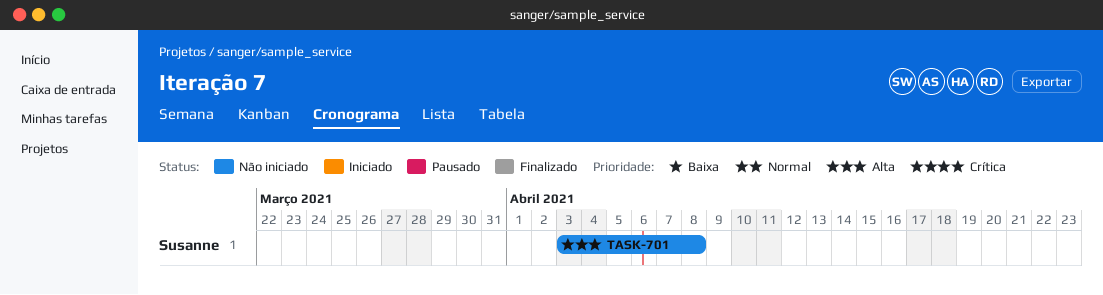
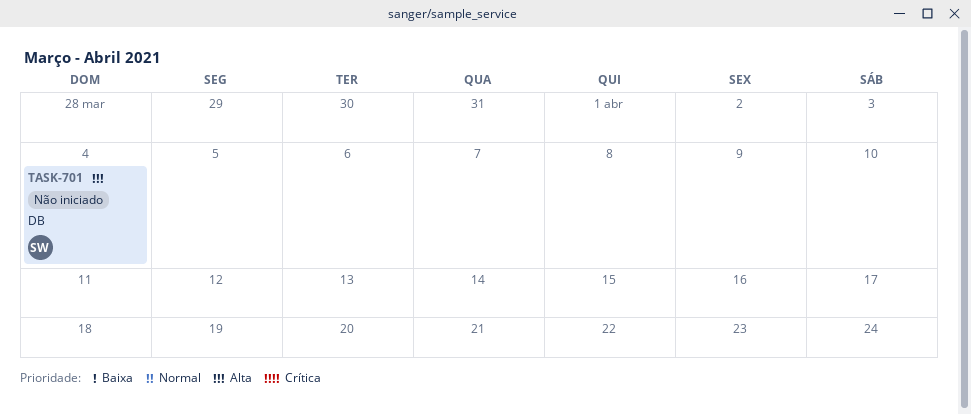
TASK-701, due: Apr 8 -> Apr 4

